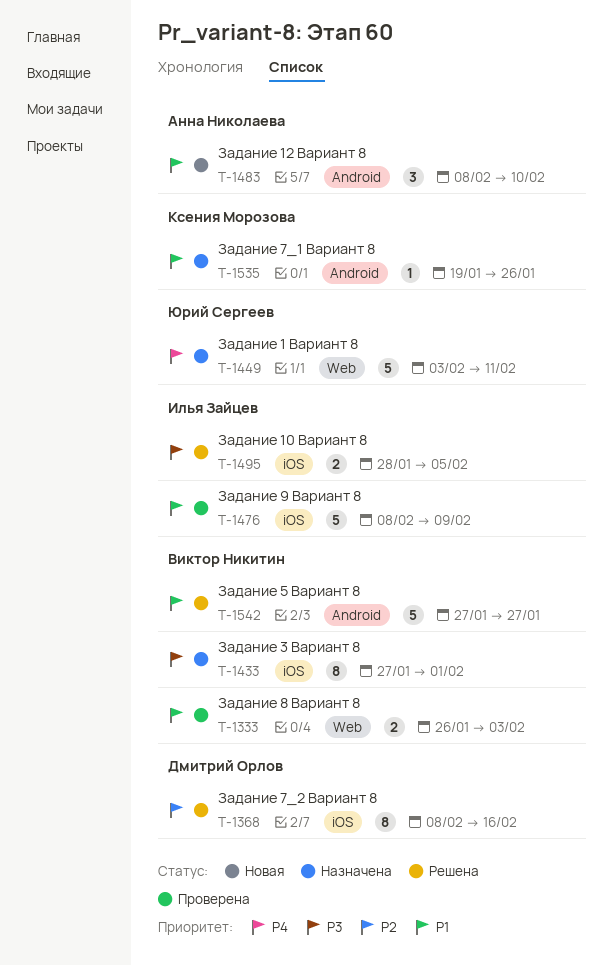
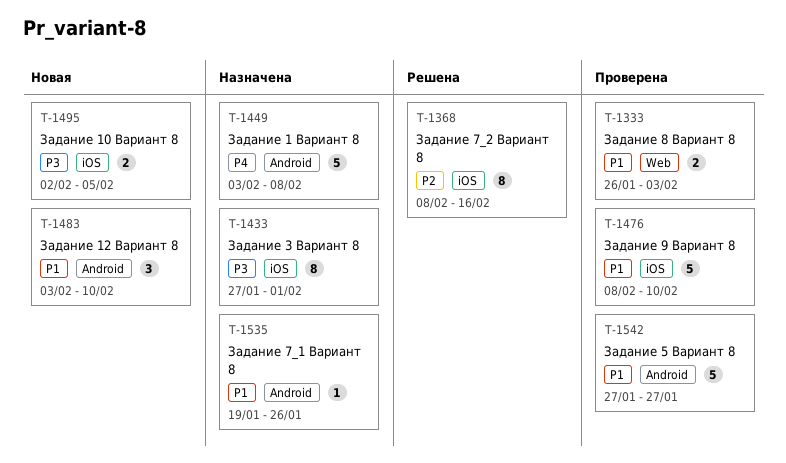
T-1449, label: Web -> Android
T-1449, due: Feb 11 -> Feb 8
T-1476, due: Feb 9 -> Feb 10
T-1483, start: Feb 8 -> Feb 3
T-1495, status: Решена -> Новая
T-1495, start: Jan 28 -> Feb 2
T-1542, status: Решена -> Проверена

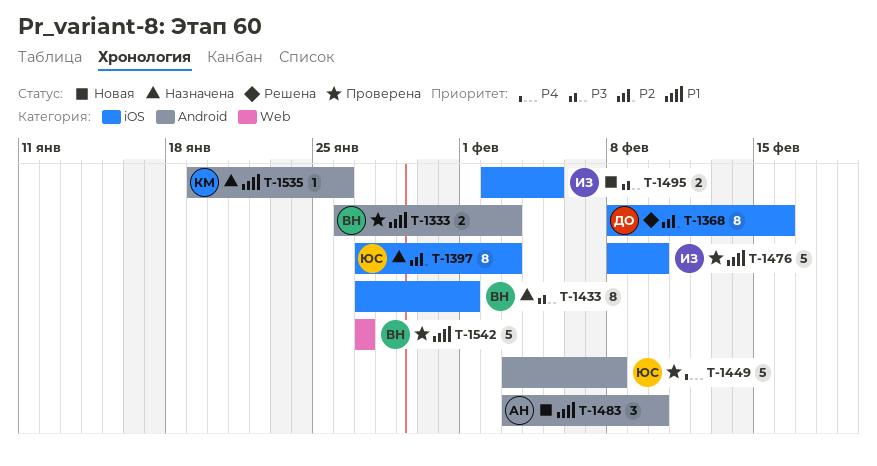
T-1333, label: Web -> Android
T-1397: none -> present
T-1449, status: Назначена -> Проверена
T-1542, label: Android -> Web

